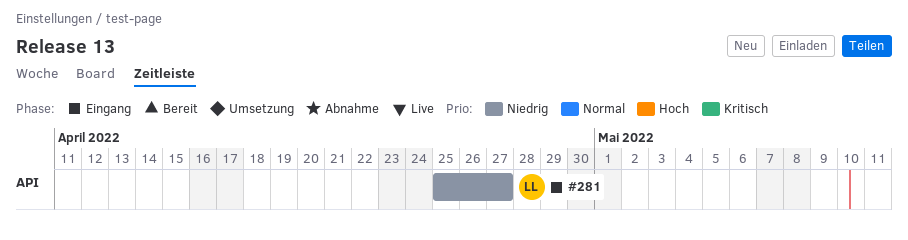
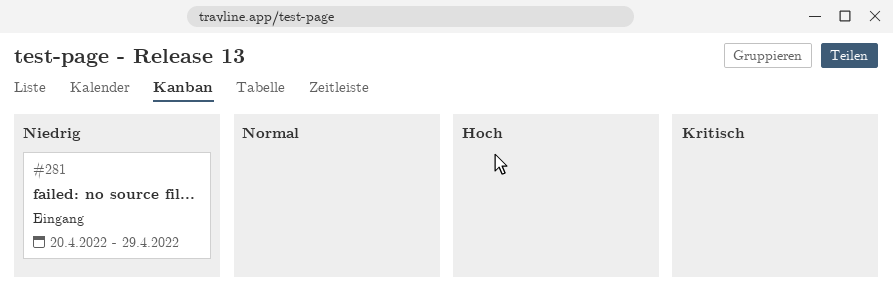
#281, start: Apr 25 -> Apr 20
#281, due: Apr 27 -> Apr 29

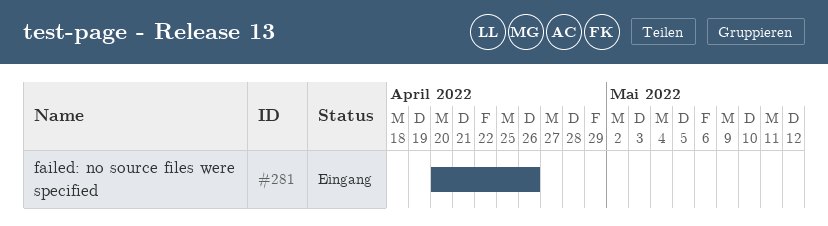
#281, due: Apr 29 -> Apr 26

